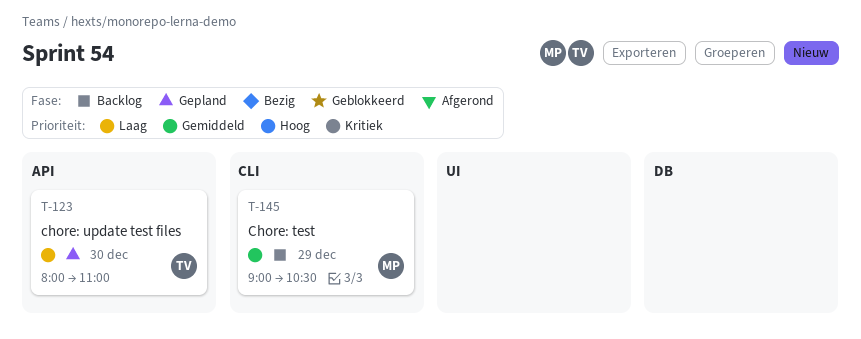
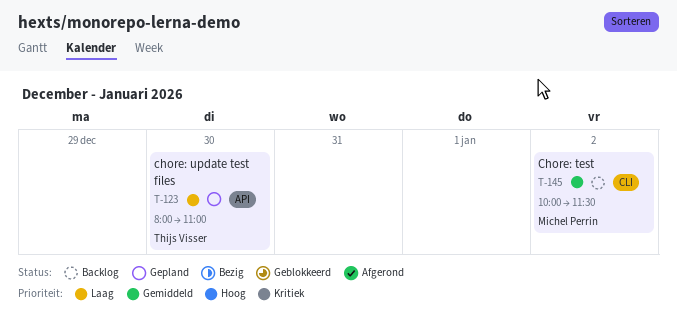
T-145, day: Dec 29 -> Jan 2
T-145, begins: 09:00 -> 10:00
T-145, ends: 10:30 -> 11:30

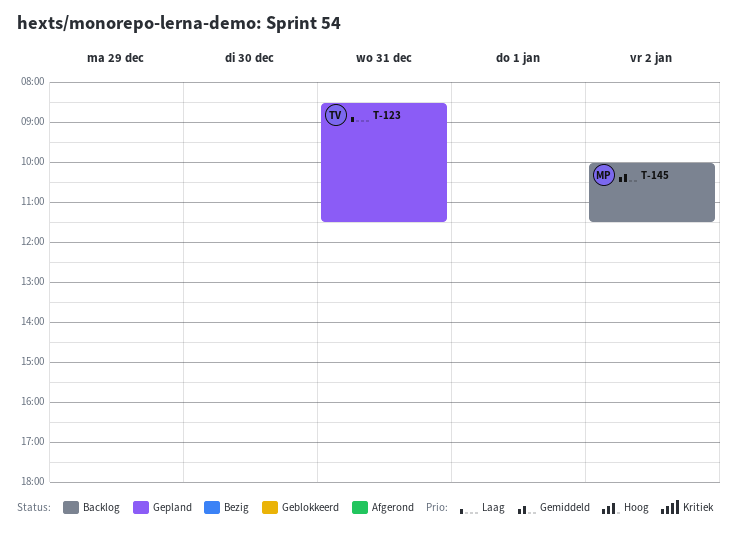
T-123, day: Dec 30 -> Dec 31
T-123, begins: 08:00 -> 08:30
T-123, ends: 11:00 -> 11:30

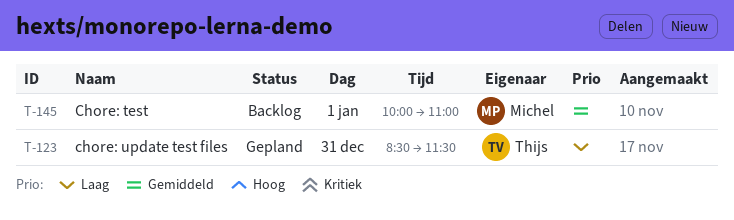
T-145, day: Jan 2 -> Jan 1
T-145, ends: 11:30 -> 11:00

